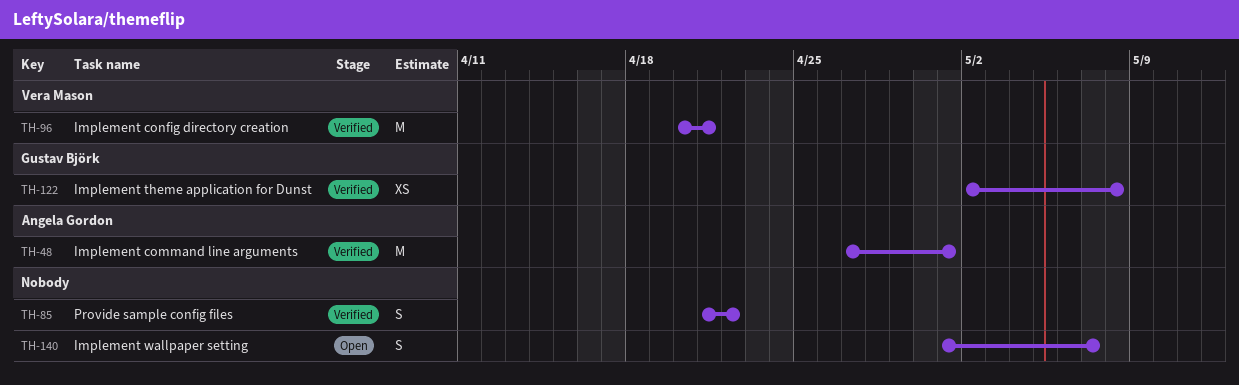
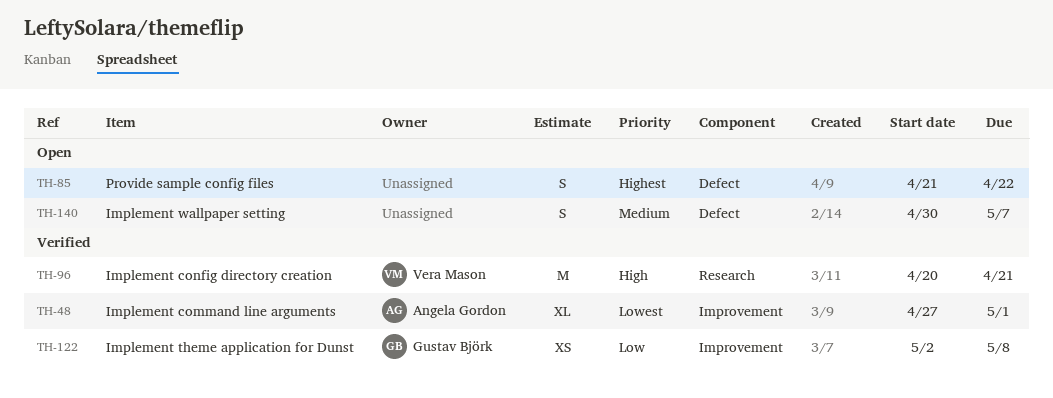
TH-48, estimate: M -> XL
TH-85, status: Verified -> Open
TH-140, start: May 1 -> Apr 30

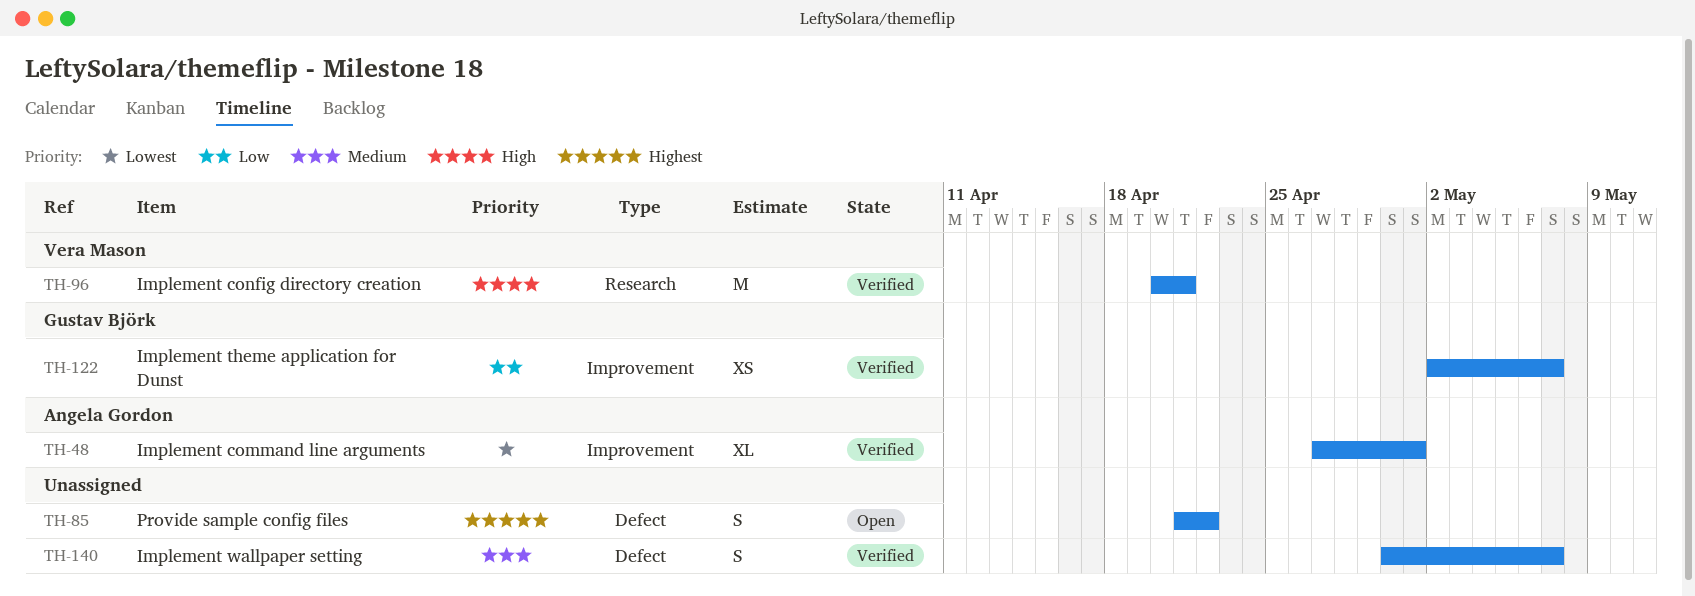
TH-122, due: May 8 -> May 7
TH-140, status: Open -> Verified

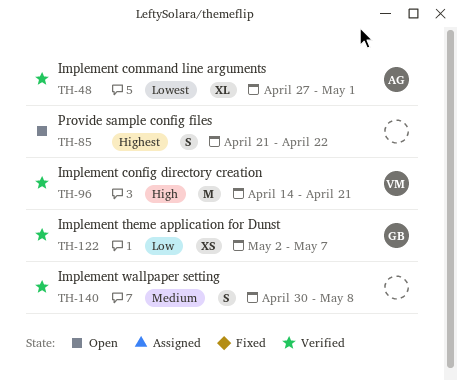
TH-96, start: Apr 20 -> Apr 14
TH-140, due: May 7 -> May 8

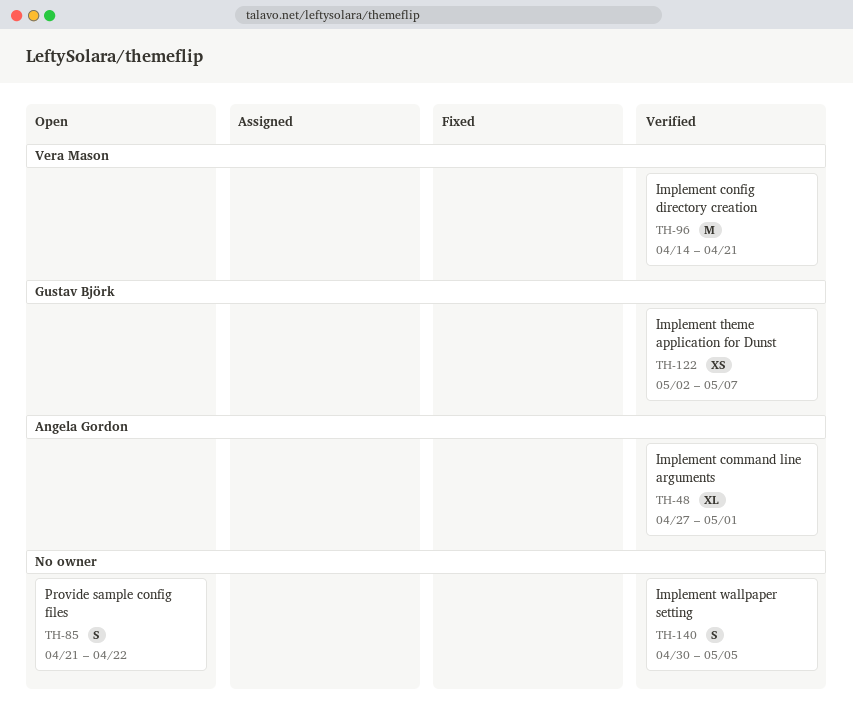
TH-140, due: May 8 -> May 5

